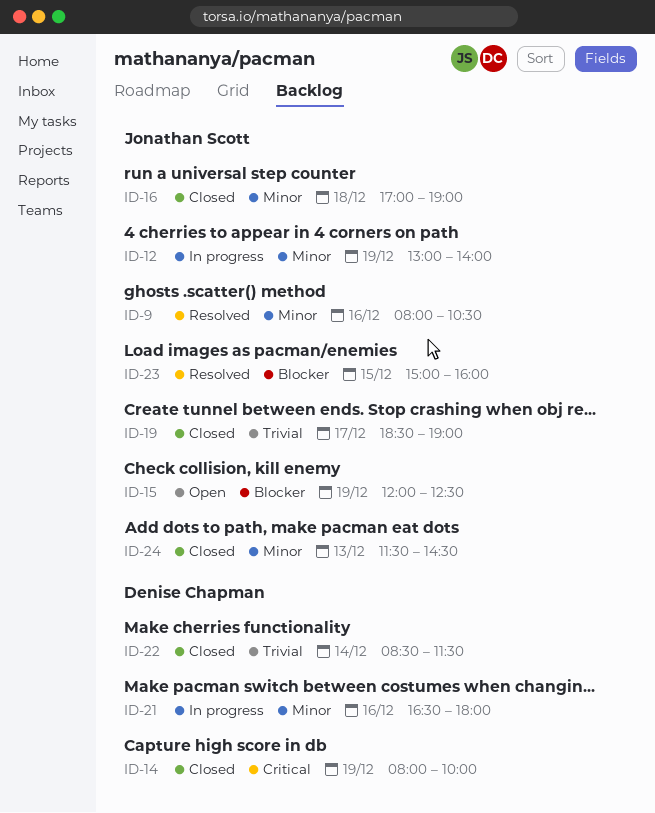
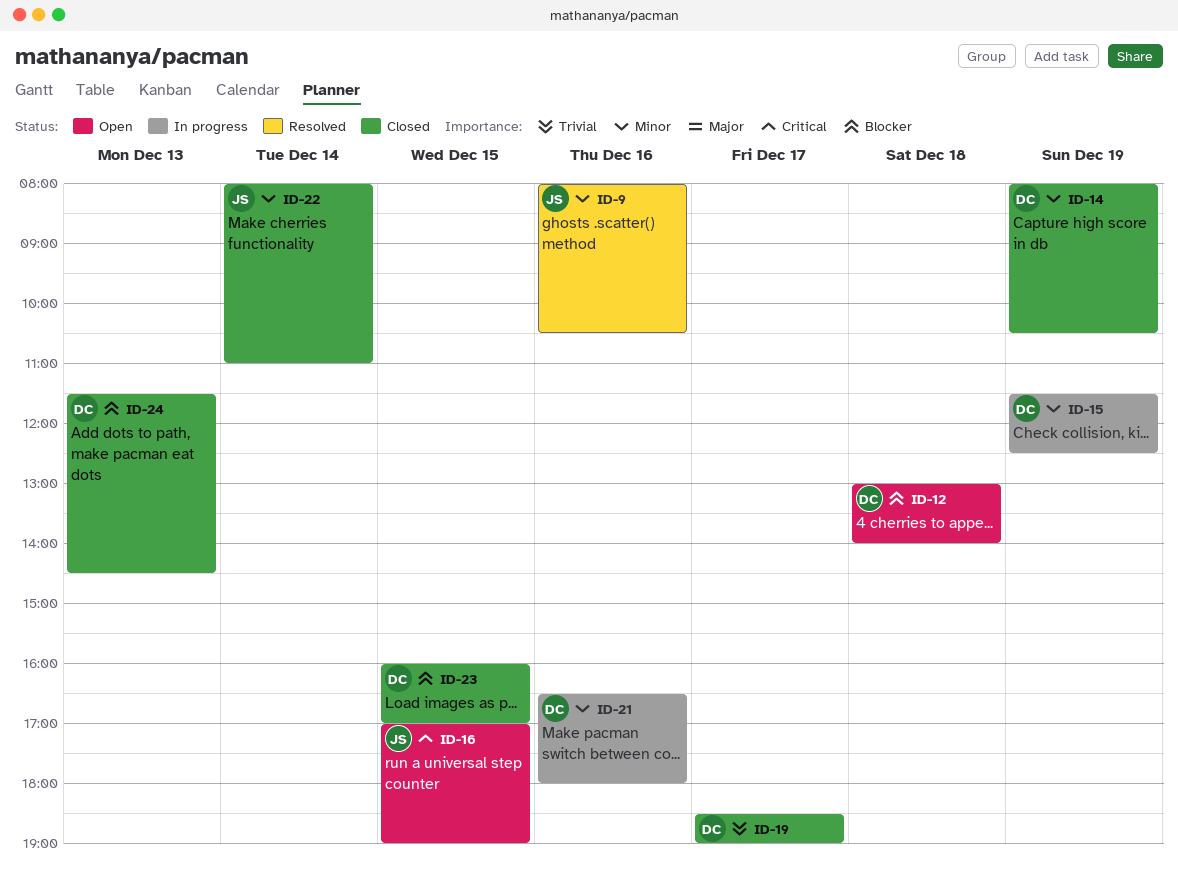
ID-12, status: In progress -> Open
ID-12, owner: Jonathan Scott -> Denise Chapman
ID-12, priority: Minor -> Blocker
ID-12, day: Dec 19 -> Dec 18
ID-14, priority: Critical -> Minor
ID-14, ends: 10:00 -> 10:30
ID-15, status: Open -> In progress
ID-15, owner: Jonathan Scott -> Denise Chapman
ID-15, priority: Blocker -> Minor
ID-15, begins: 12:00 -> 11:30
ID-16, status: Closed -> Open
ID-16, priority: Minor -> Critical
ID-16, day: Dec 18 -> Dec 15
ID-19, owner: Jonathan Scott -> Denise Chapman
ID-22, owner: Denise Chapman -> Jonathan Scott
ID-22, priority: Trivial -> Minor
ID-22, begins: 08:30 -> 08:00
ID-22, ends: 11:30 -> 11:00
ID-23, status: Resolved -> Closed
ID-23, owner: Jonathan Scott -> Denise Chapman
ID-23, begins: 15:00 -> 16:00
ID-23, ends: 16:00 -> 17:00
ID-24, owner: Jonathan Scott -> Denise Chapman
ID-24, priority: Minor -> Blocker

